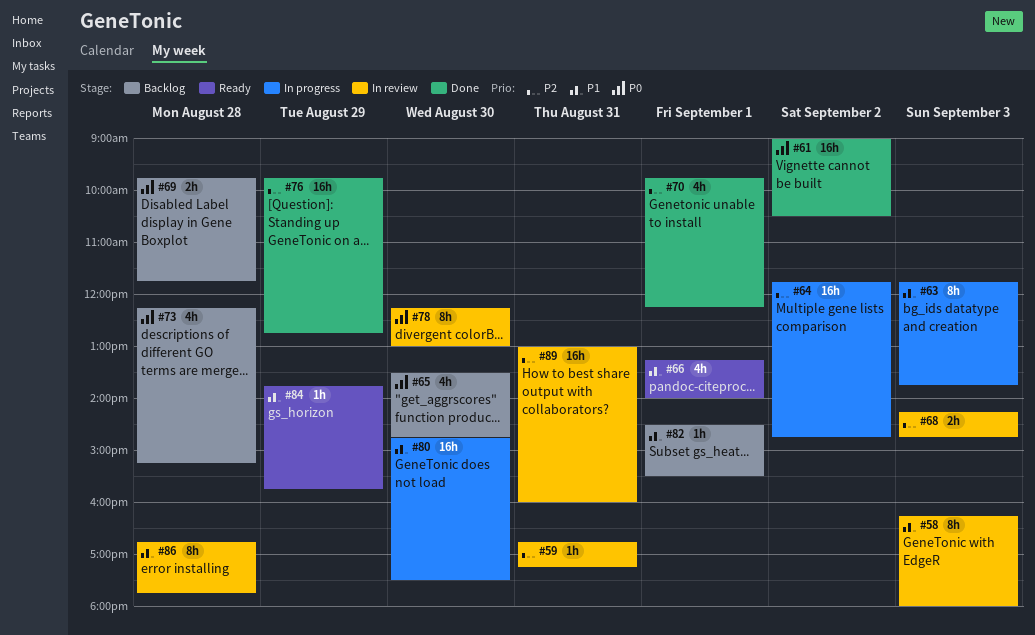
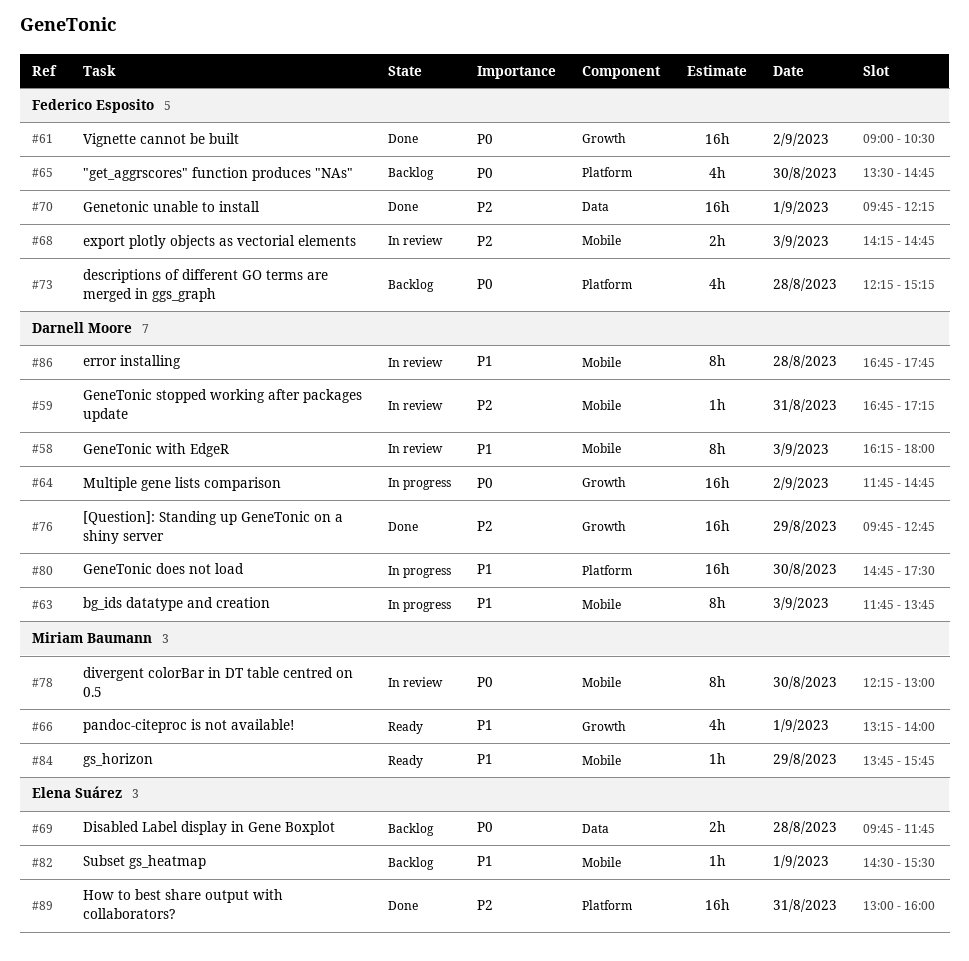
#64, priority: P2 -> P0
#70, estimate: 4h -> 16h
#89, status: In review -> Done

